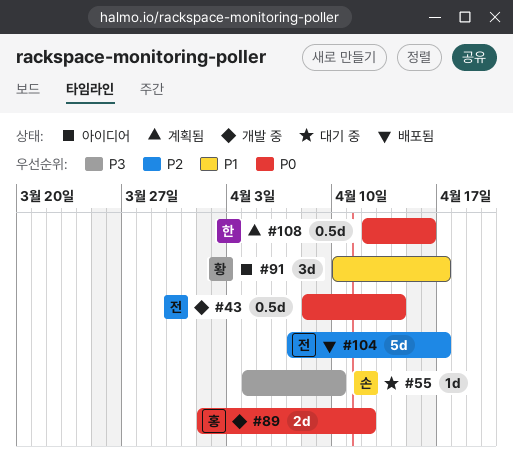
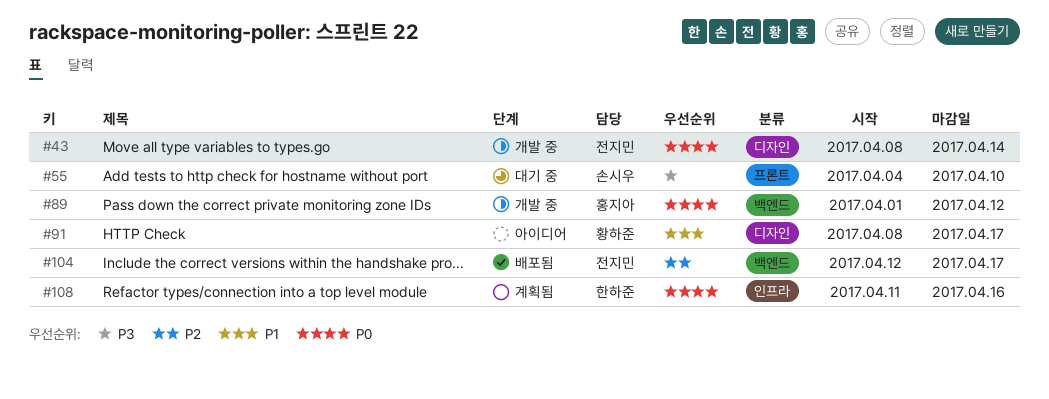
#91, start: Apr 10 -> Apr 8
#104, start: Apr 7 -> Apr 12
#108, start: Apr 12 -> Apr 11

